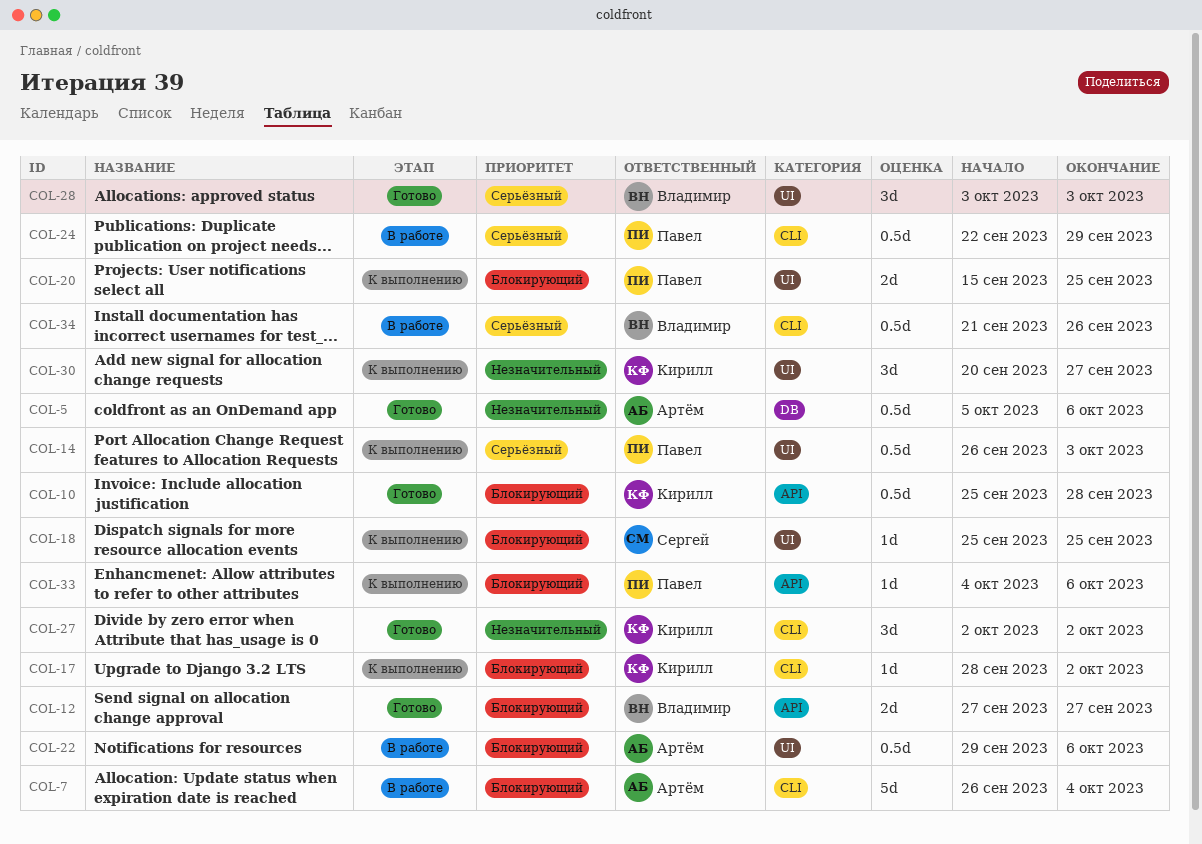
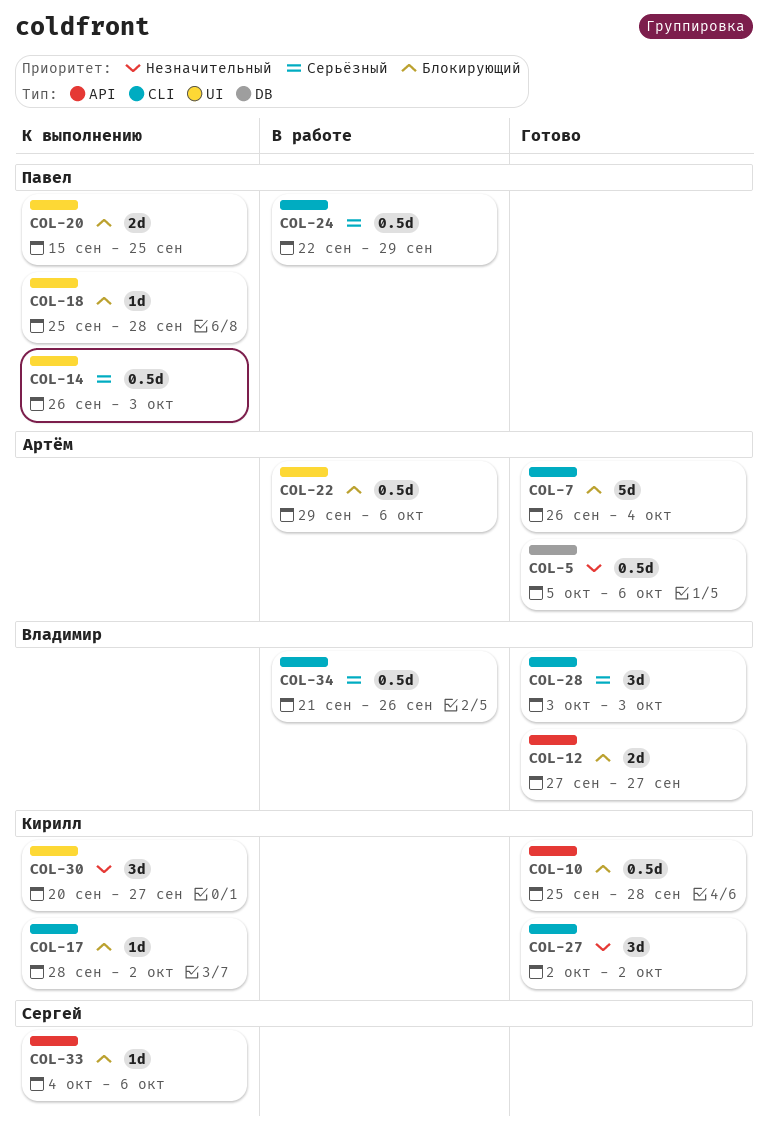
COL-7, status: В работе -> Готово
COL-18, owner: Сергей -> Павел
COL-18, due: Sep 25 -> Sep 28
COL-28, label: UI -> CLI
COL-33, owner: Павел -> Сергей

